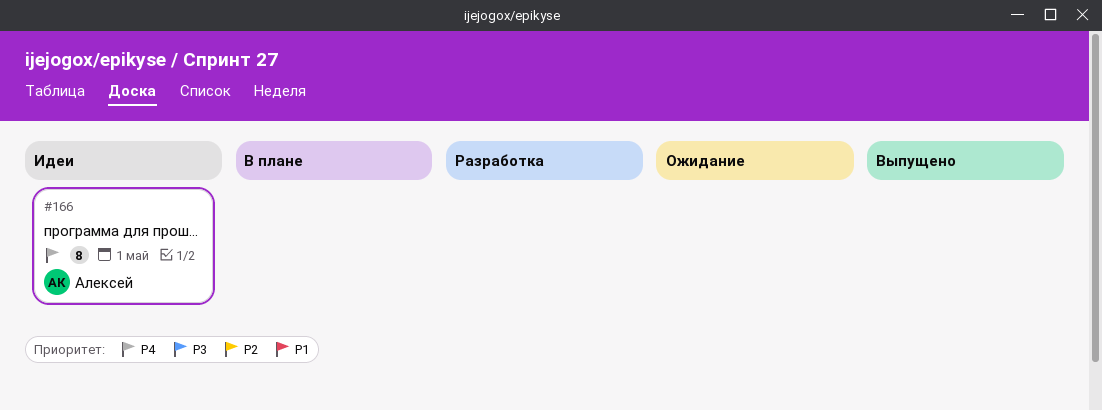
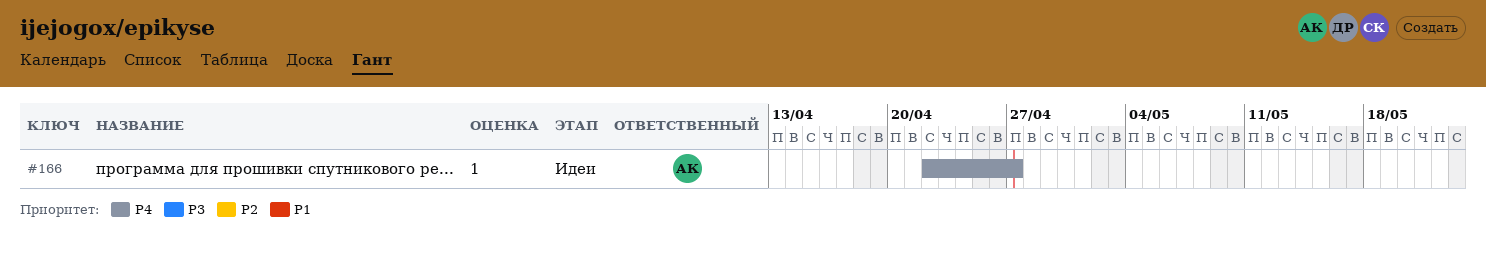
#166, estimate: 8 -> 1
#166, due: May 1 -> Apr 27

